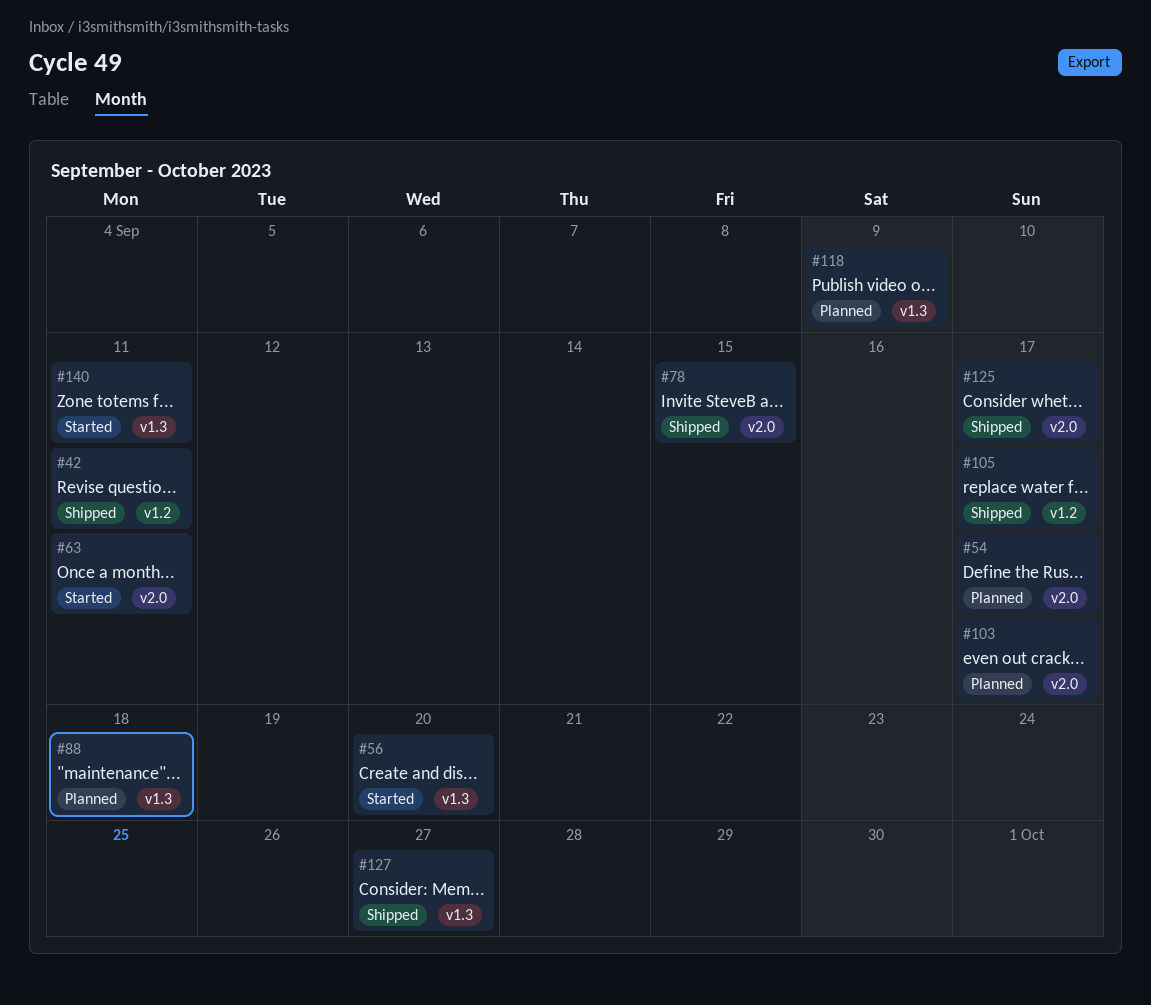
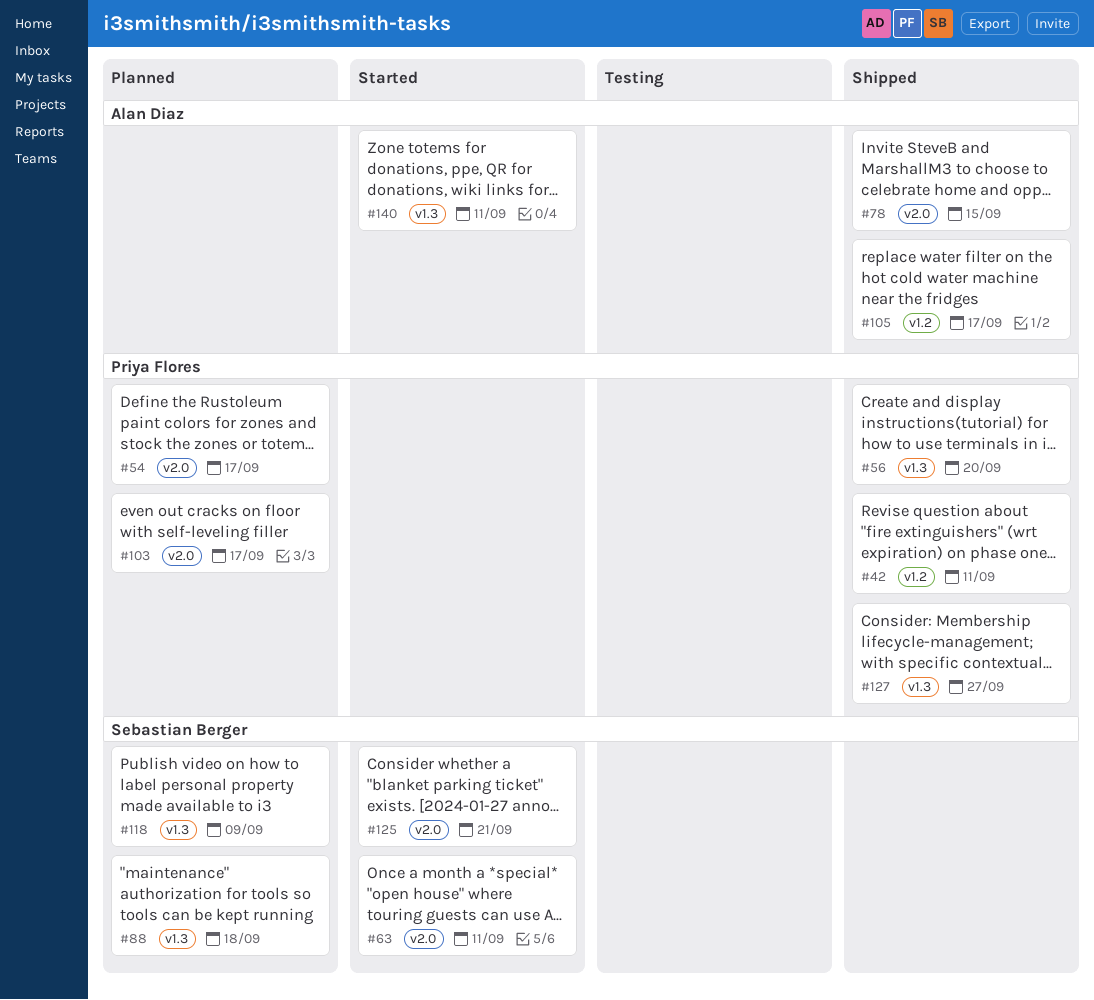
#56, status: Started -> Shipped
#125, status: Shipped -> Started
#125, due: Sep 17 -> Sep 21

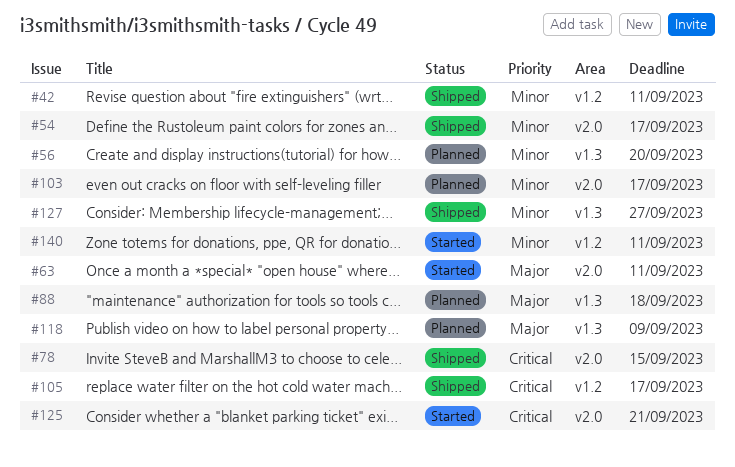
#54, status: Planned -> Shipped
#56, status: Shipped -> Planned
#140, label: v1.3 -> v1.2

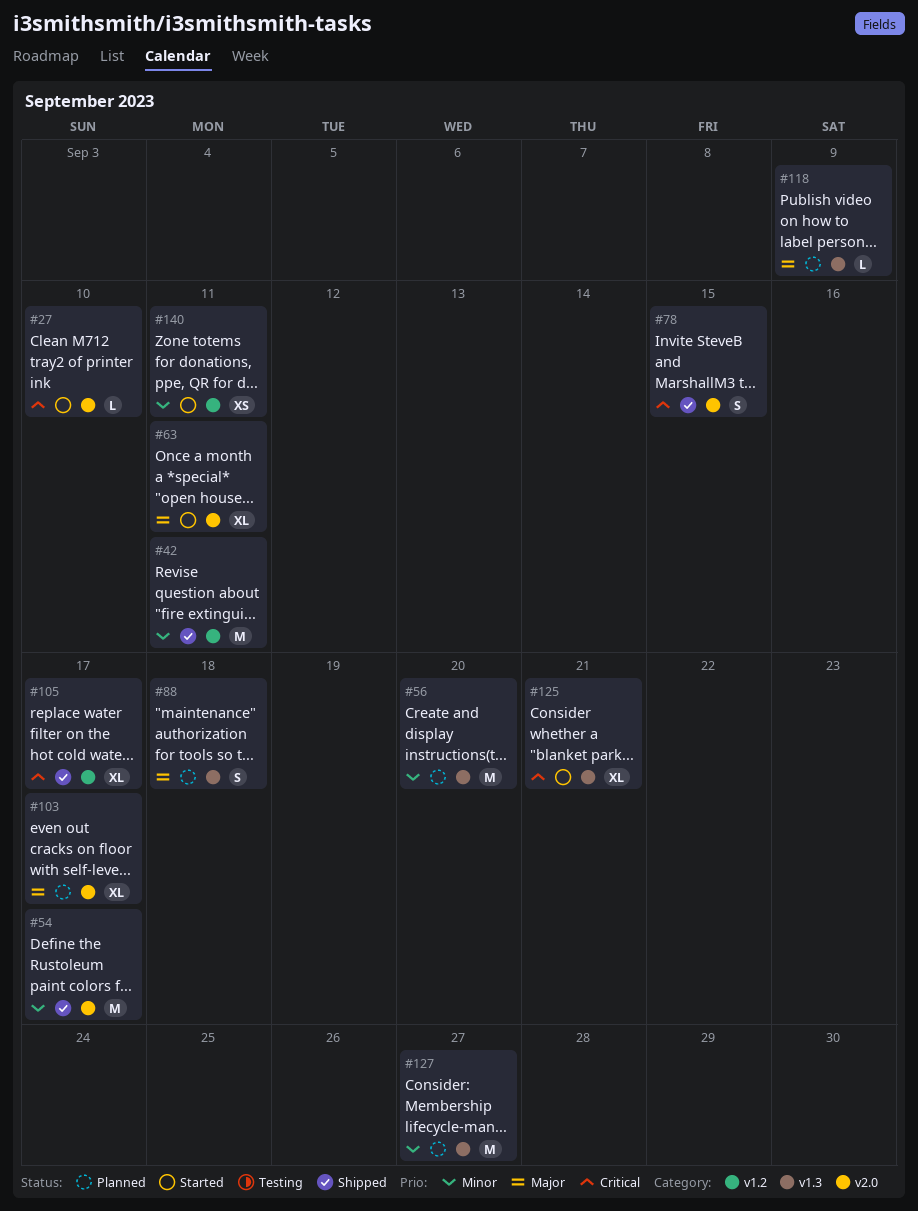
#27: none -> present
#103, priority: Minor -> Major
#125, label: v2.0 -> v1.3
#127, status: Shipped -> Planned

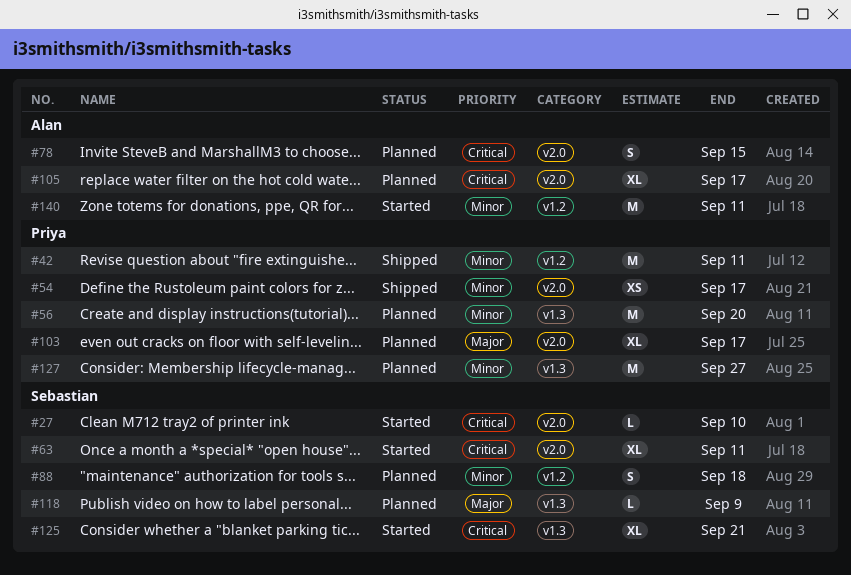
#54, estimate: M -> XS
#63, priority: Major -> Critical
#78, status: Shipped -> Planned
#88, priority: Major -> Minor
#88, label: v1.3 -> v1.2
#105, status: Shipped -> Planned
#105, label: v1.2 -> v2.0
#140, estimate: XS -> M

